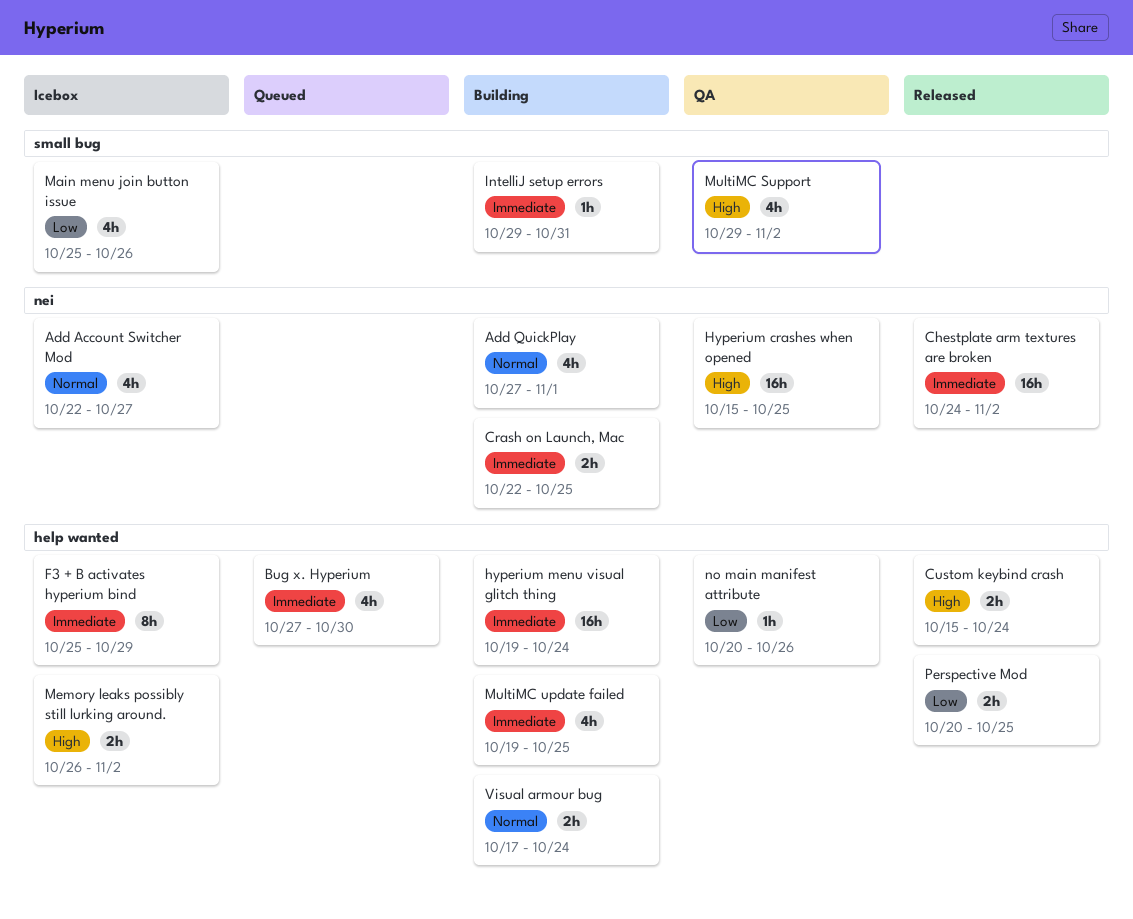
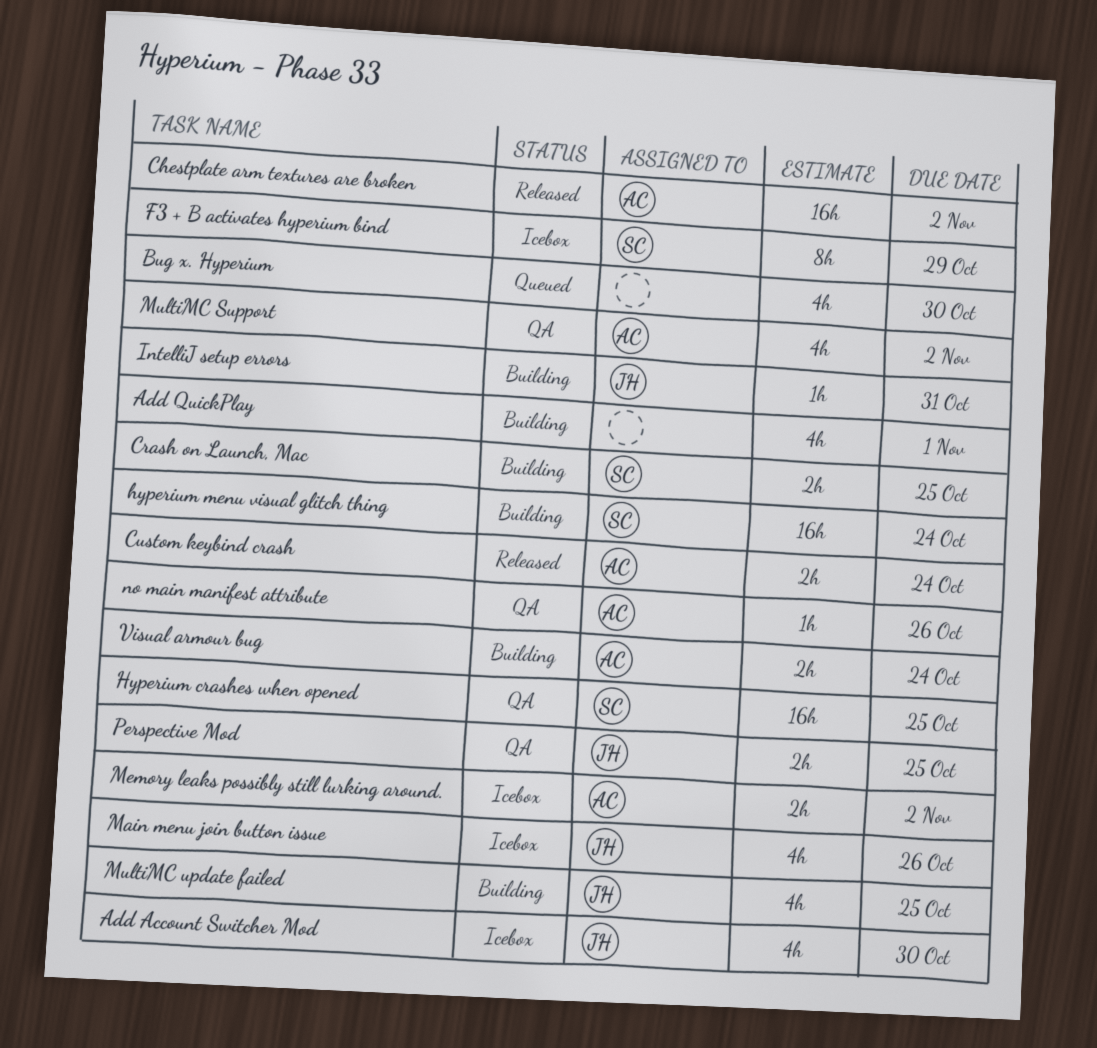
Add Account Switcher Mod, due: Oct 27 -> Oct 30
Perspective Mod, status: Released -> QA

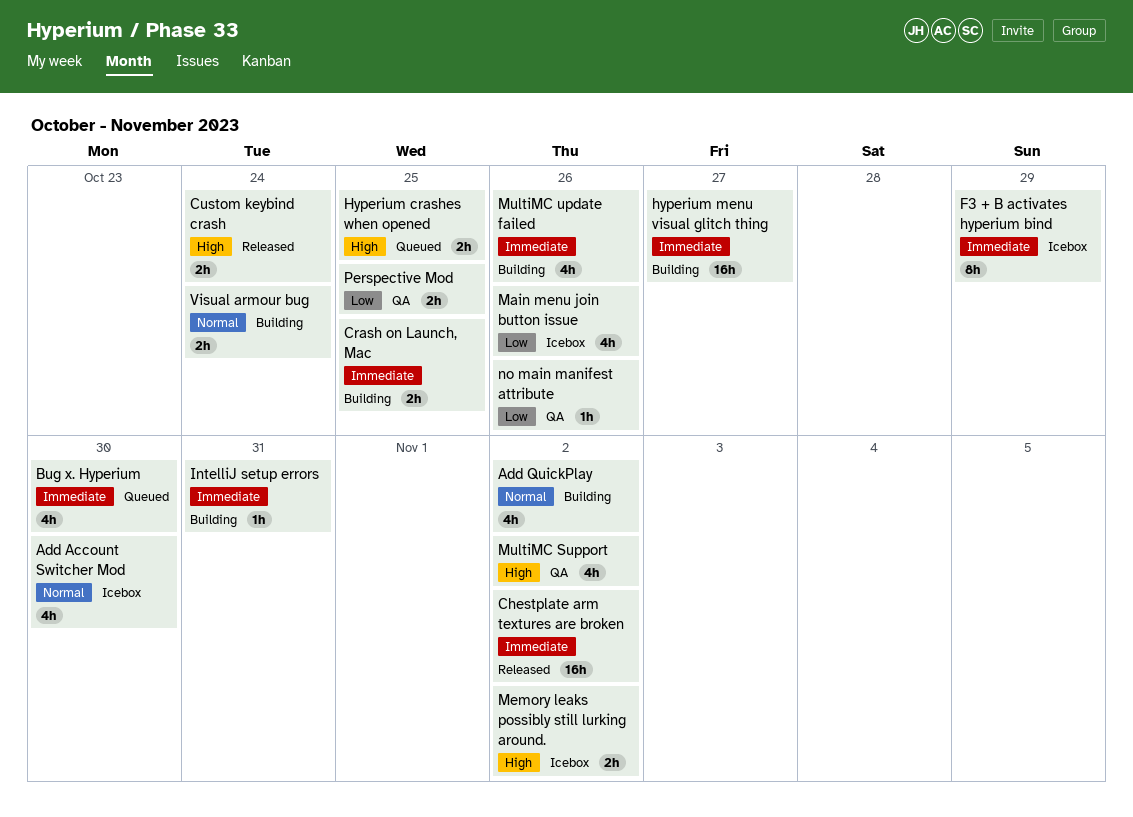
Add QuickPlay, due: Nov 1 -> Nov 2
Hyperium crashes when opened, status: QA -> Queued
Hyperium crashes when opened, estimate: 16h -> 2h
hyperium menu visual glitch thing, due: Oct 24 -> Oct 27
MultiMC update failed, due: Oct 25 -> Oct 26

